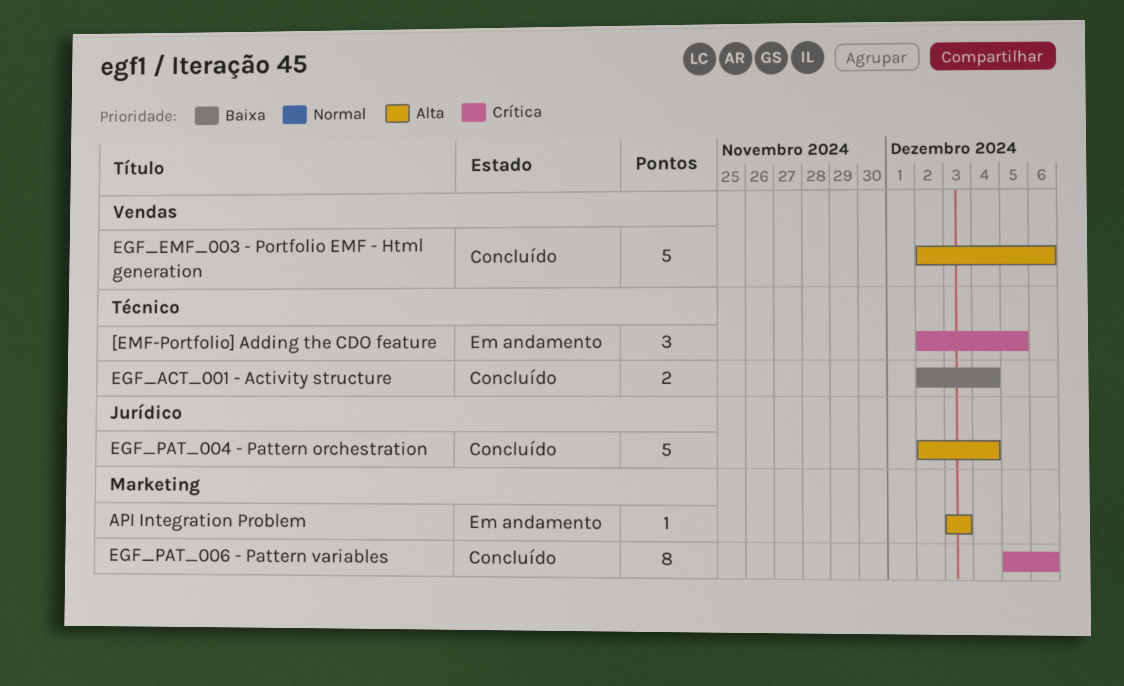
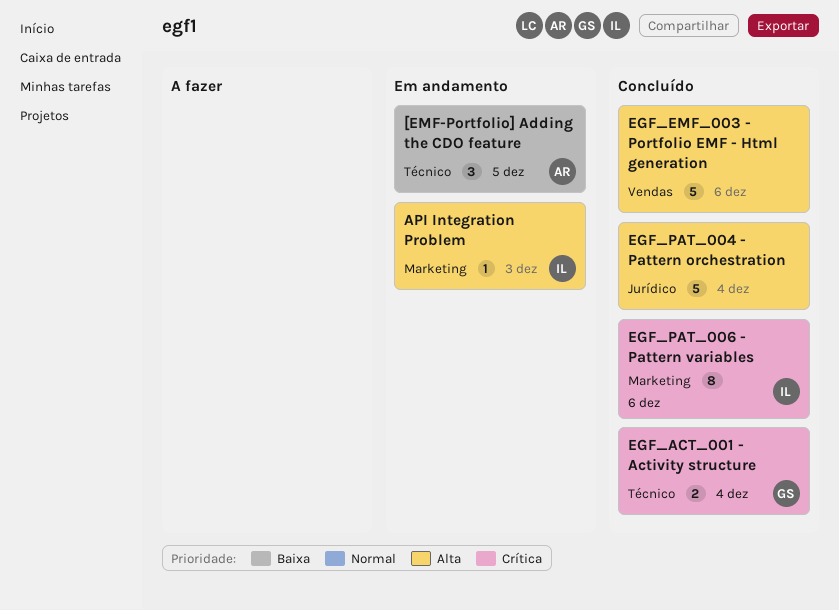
[EMF-Portfolio] Adding the CDO feature, priority: Crítica -> Baixa
EGF_ACT_001 - Activity structure, priority: Baixa -> Crítica

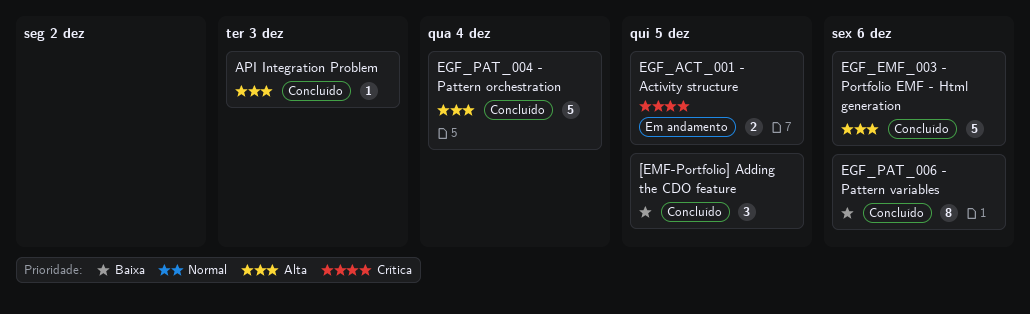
[EMF-Portfolio] Adding the CDO feature, status: Em andamento -> Concluído
API Integration Problem, status: Em andamento -> Concluído
EGF_ACT_001 - Activity structure, status: Concluído -> Em andamento
EGF_ACT_001 - Activity structure, due: Dec 4 -> Dec 5
EGF_PAT_006 - Pattern variables, priority: Crítica -> Baixa

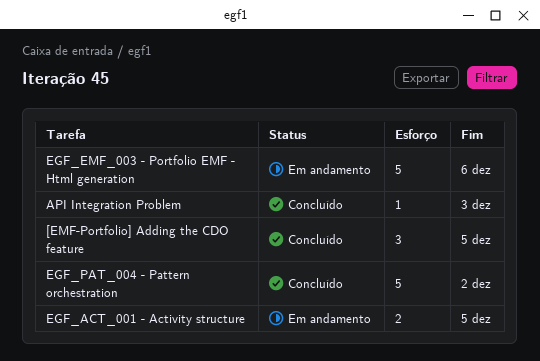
EGF_EMF_003 - Portfolio EMF - Html generation, status: Concluído -> Em andamento
EGF_PAT_004 - Pattern orchestration, due: Dec 4 -> Dec 2
EGF_PAT_006 - Pattern variables: present -> none

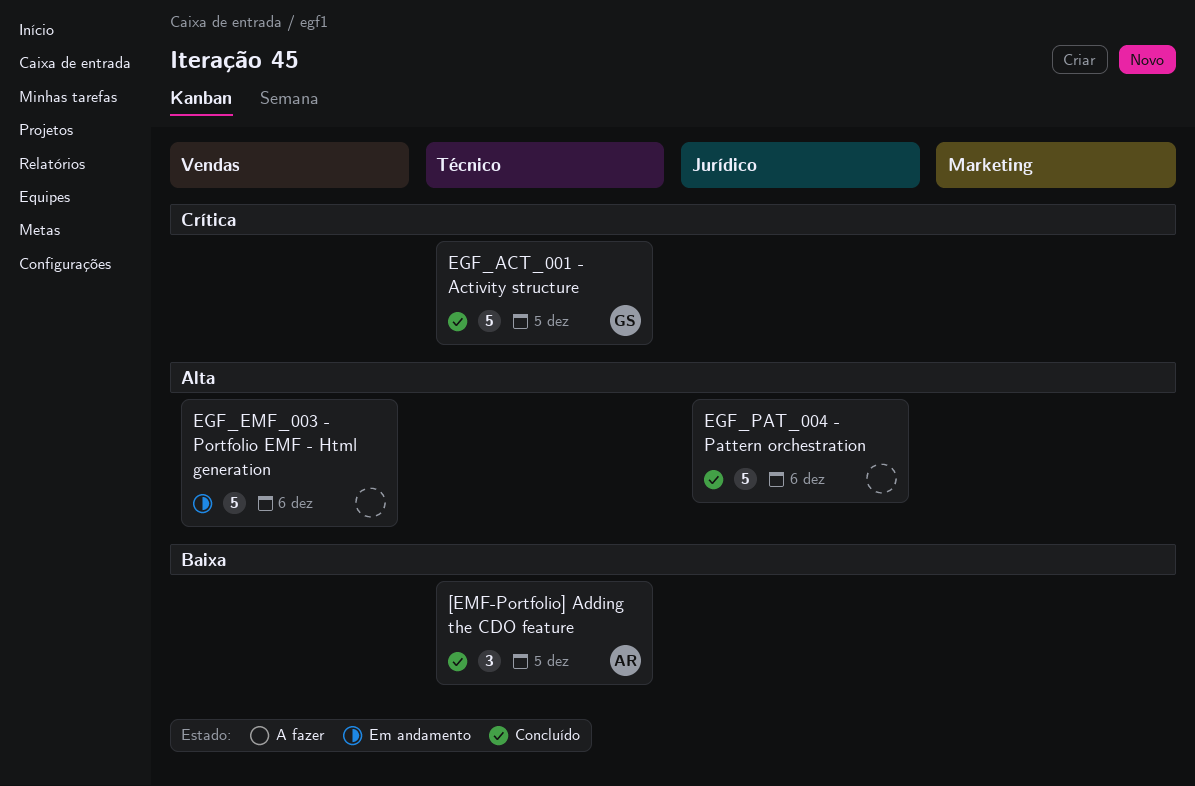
API Integration Problem: present -> none
EGF_ACT_001 - Activity structure, status: Em andamento -> Concluído
EGF_ACT_001 - Activity structure, estimate: 2 -> 5
EGF_PAT_004 - Pattern orchestration, due: Dec 2 -> Dec 6

